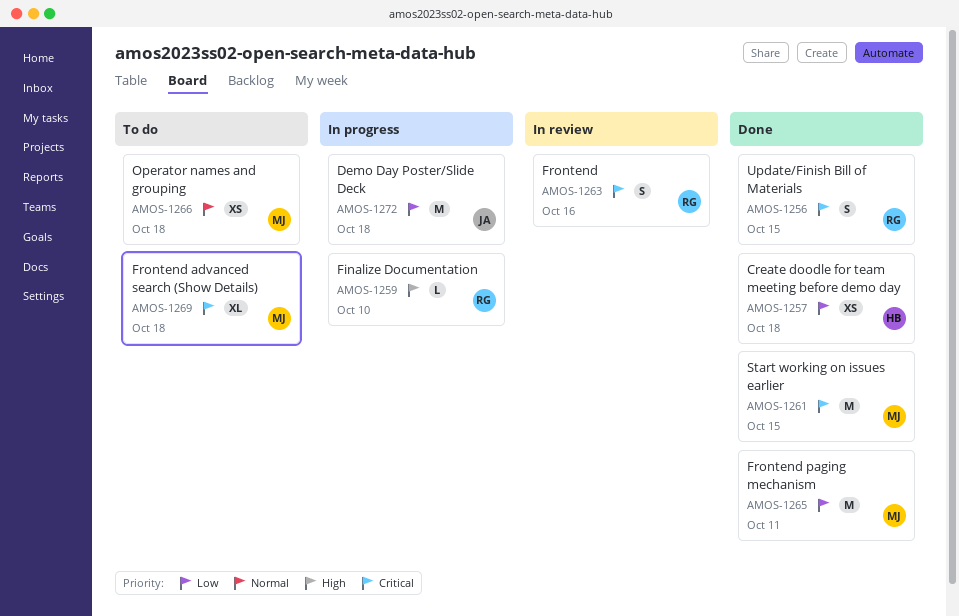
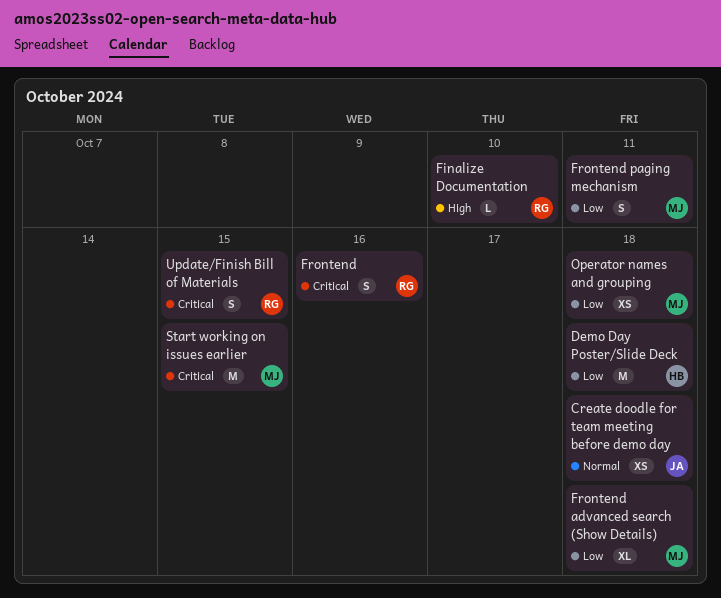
Create doodle for team meeting before demo day, owner: HB -> JA
Create doodle for team meeting before demo day, priority: Low -> Normal
Demo Day Poster/Slide Deck, owner: JA -> HB
Frontend advanced search (Show Details), priority: Critical -> Low
Frontend paging mechanism, estimate: M -> S
Operator names and grouping, priority: Normal -> Low

